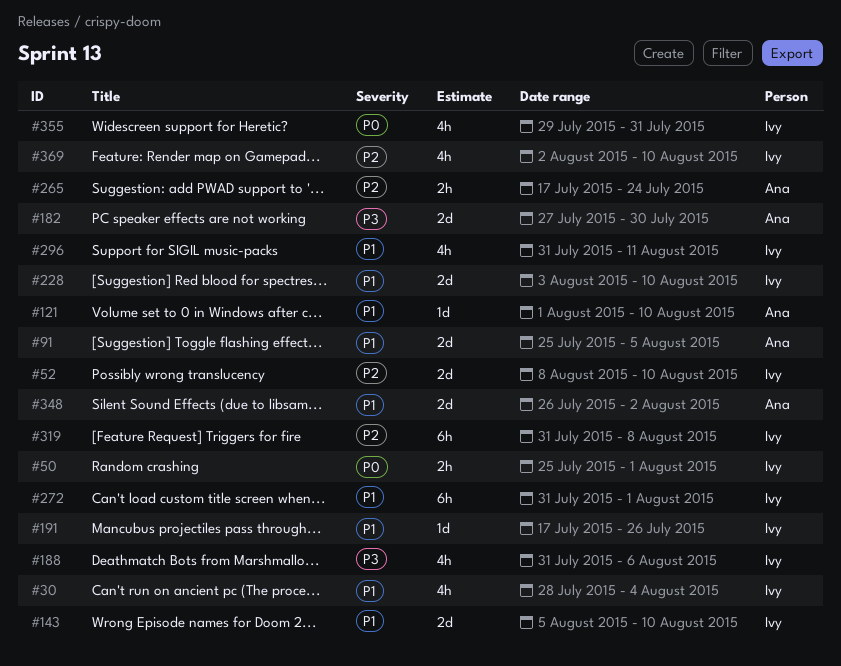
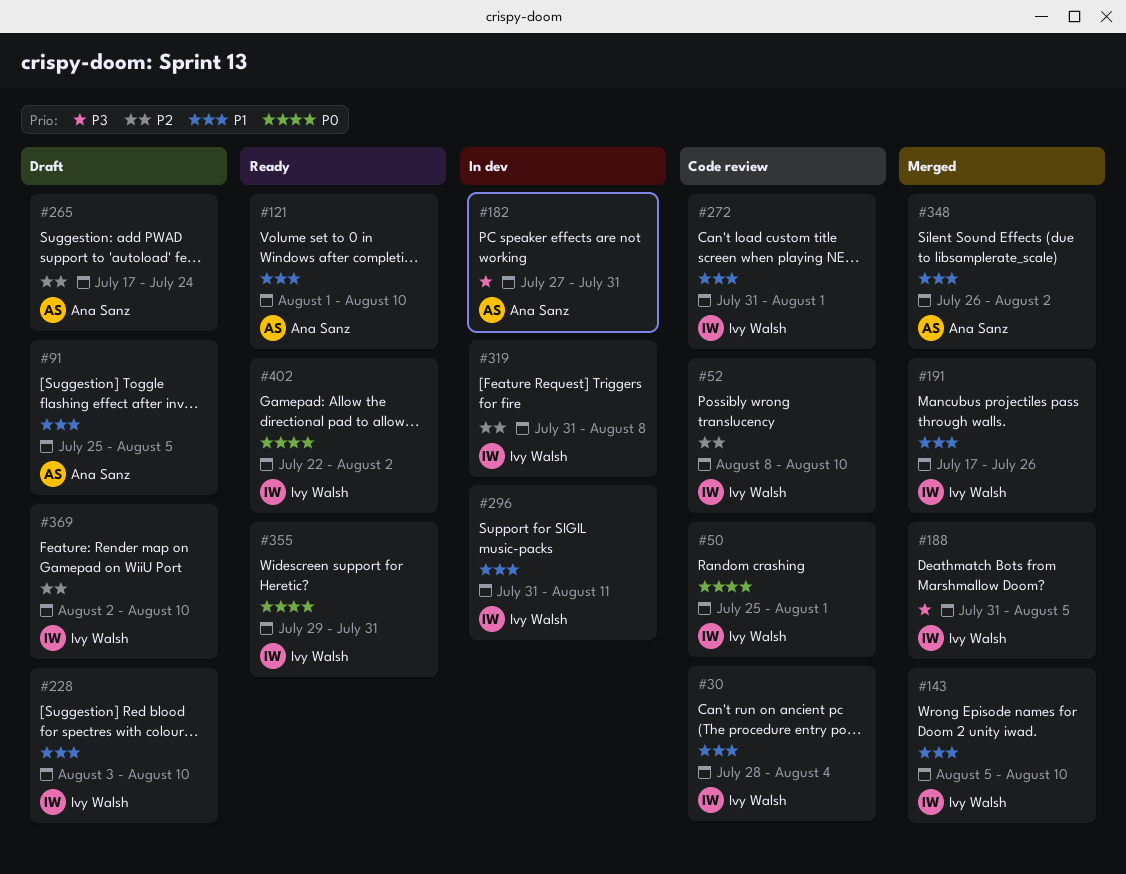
#182, due: Jul 30 -> Jul 31
#188, due: Aug 6 -> Aug 5
#402: none -> present

